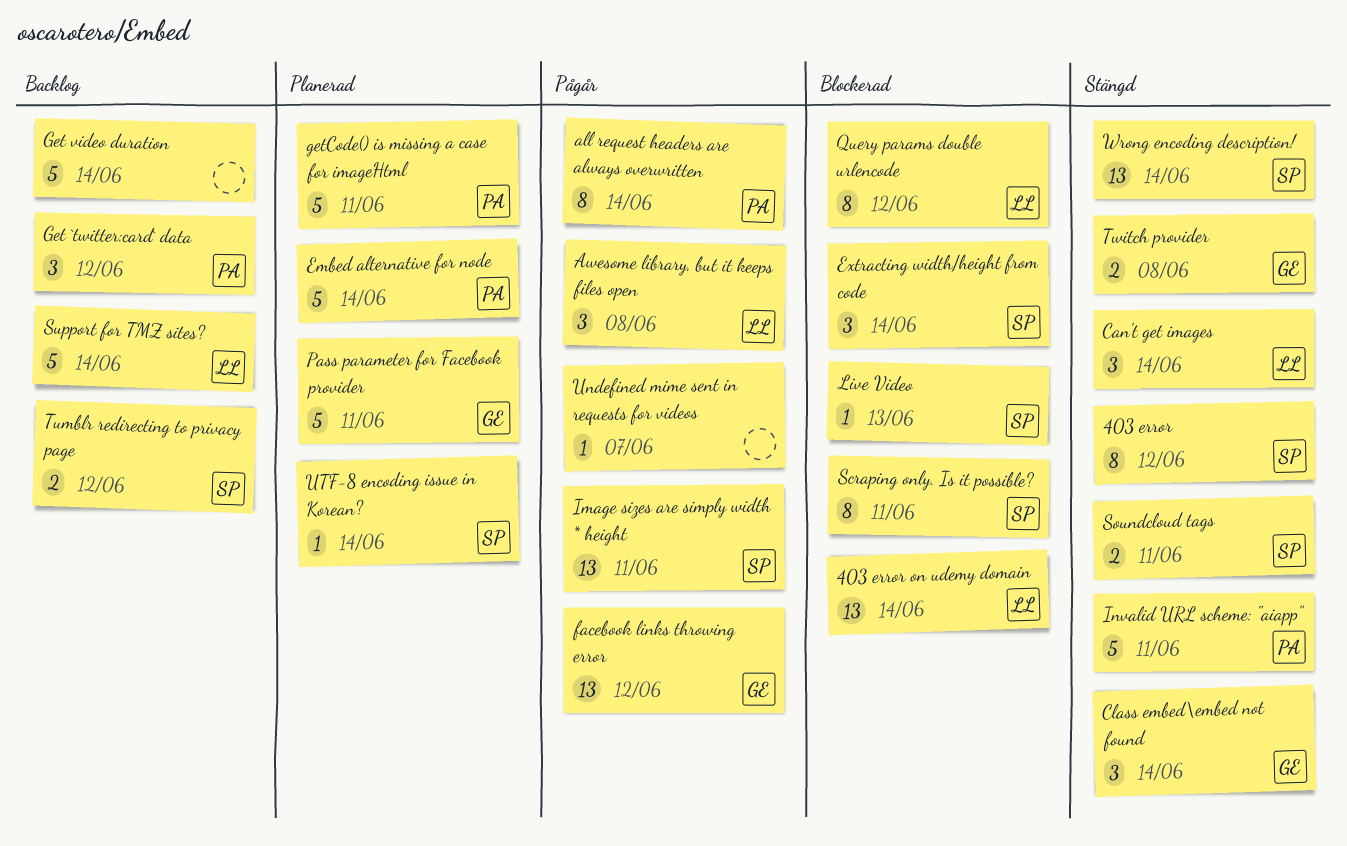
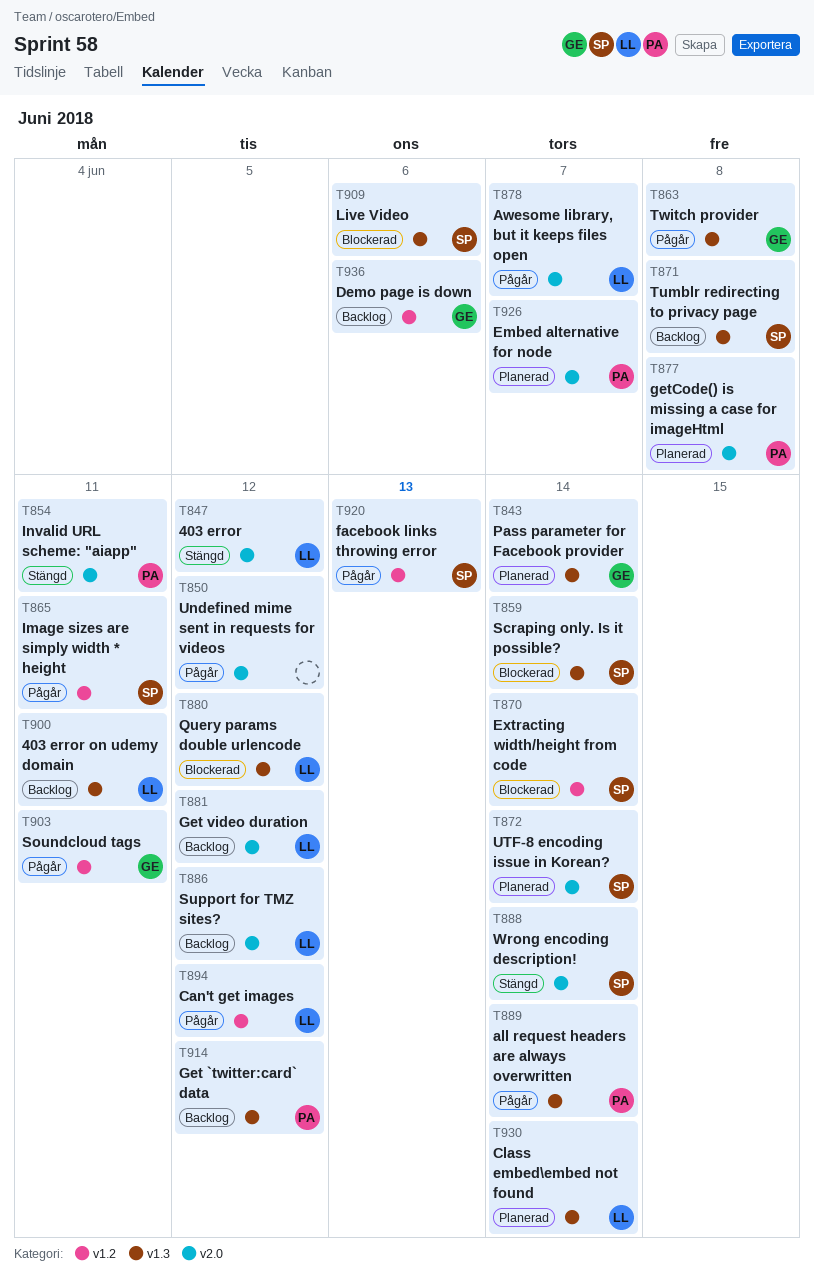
403 error, owner: SP -> LL
403 error on udemy domain, status: Blockerad -> Backlog
403 error on udemy domain, due: Jun 14 -> Jun 11
Awesome library, but it keeps files open, due: Jun 8 -> Jun 7
Can't get images, status: Stängd -> Pågår
Can't get images, due: Jun 14 -> Jun 12
Class embed\embed not found, status: Stängd -> Planerad
Class embed\embed not found, owner: GE -> LL
Demo page is down: none -> present
Embed alternative for node, due: Jun 14 -> Jun 7
facebook links throwing error, owner: GE -> SP
facebook links throwing error, due: Jun 12 -> Jun 13
Get video duration, owner: none -> LL
Get video duration, due: Jun 14 -> Jun 12
getCode() is missing a case for imageHtml, due: Jun 11 -> Jun 8
Live Video, due: Jun 13 -> Jun 6
Pass parameter for Facebook provider, due: Jun 11 -> Jun 14
Scraping only. Is it possible?, due: Jun 11 -> Jun 14
Soundcloud tags, status: Stängd -> Pågår
Soundcloud tags, owner: SP -> GE
Support for TMZ sites?, due: Jun 14 -> Jun 12
Tumblr redirecting to privacy page, due: Jun 12 -> Jun 8
Twitch provider, status: Stängd -> Pågår
Undefined mime sent in requests for videos, due: Jun 7 -> Jun 12

